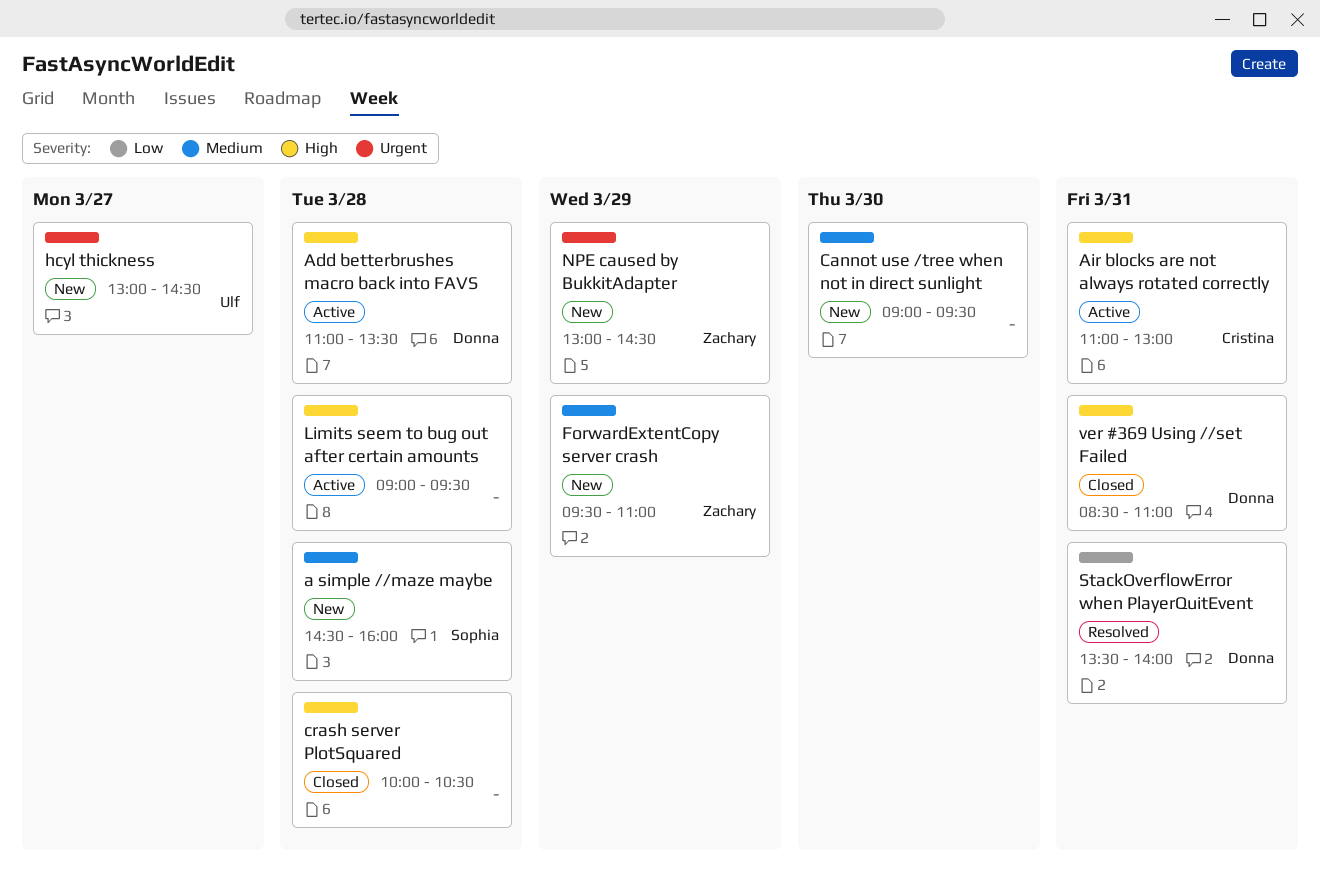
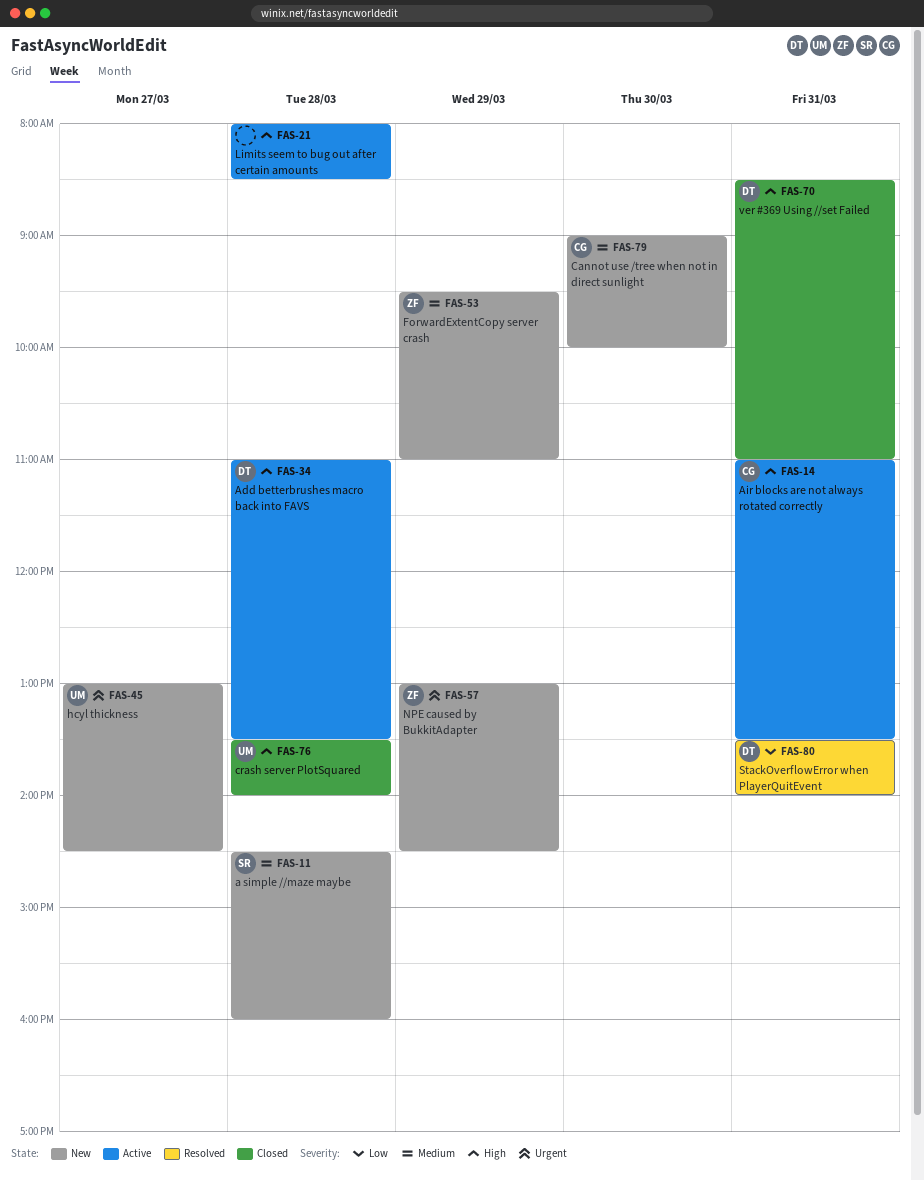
Air blocks are not always rotated correctly, ends: 13:00 -> 13:30
Cannot use /tree when not in direct sunlight, owner: none -> Cristina
Cannot use /tree when not in direct sunlight, ends: 09:30 -> 10:00
crash server PlotSquared, owner: none -> Ulf
crash server PlotSquared, begins: 10:00 -> 13:30
crash server PlotSquared, ends: 10:30 -> 14:00
Limits seem to bug out after certain amounts, begins: 09:00 -> 08:00
Limits seem to bug out after certain amounts, ends: 09:30 -> 08:30

